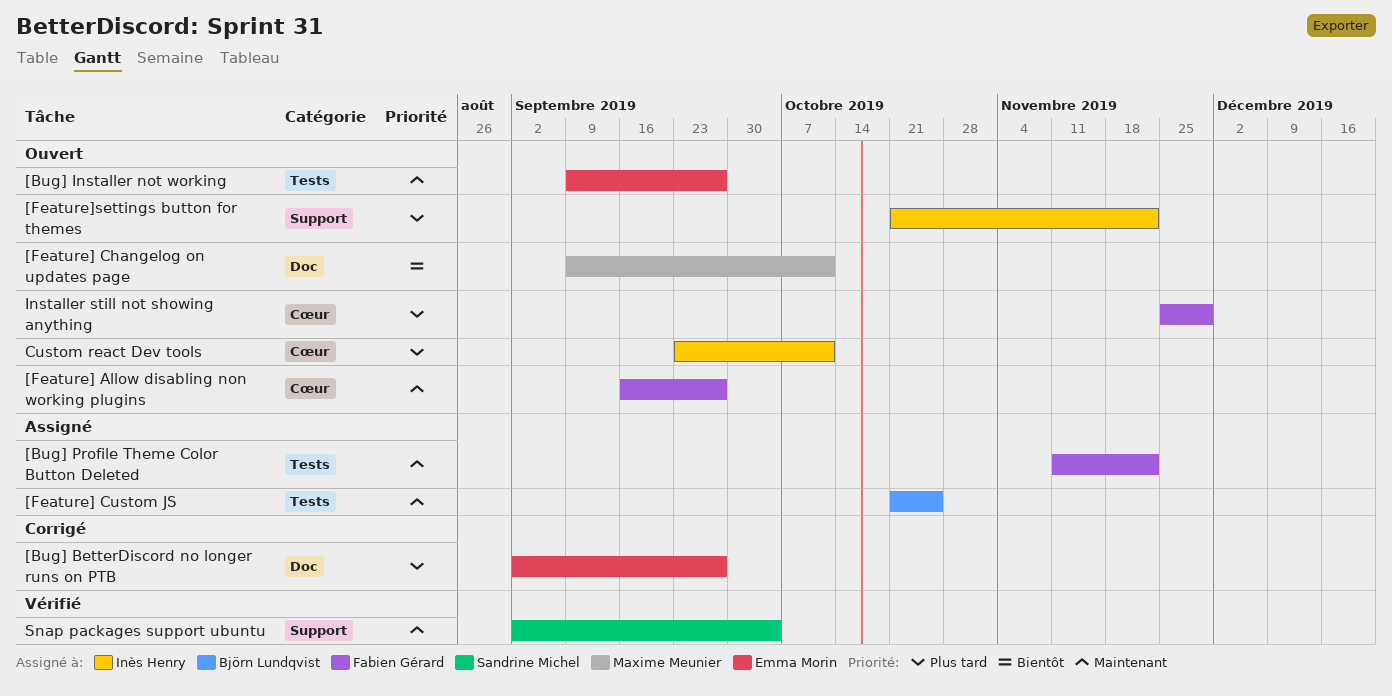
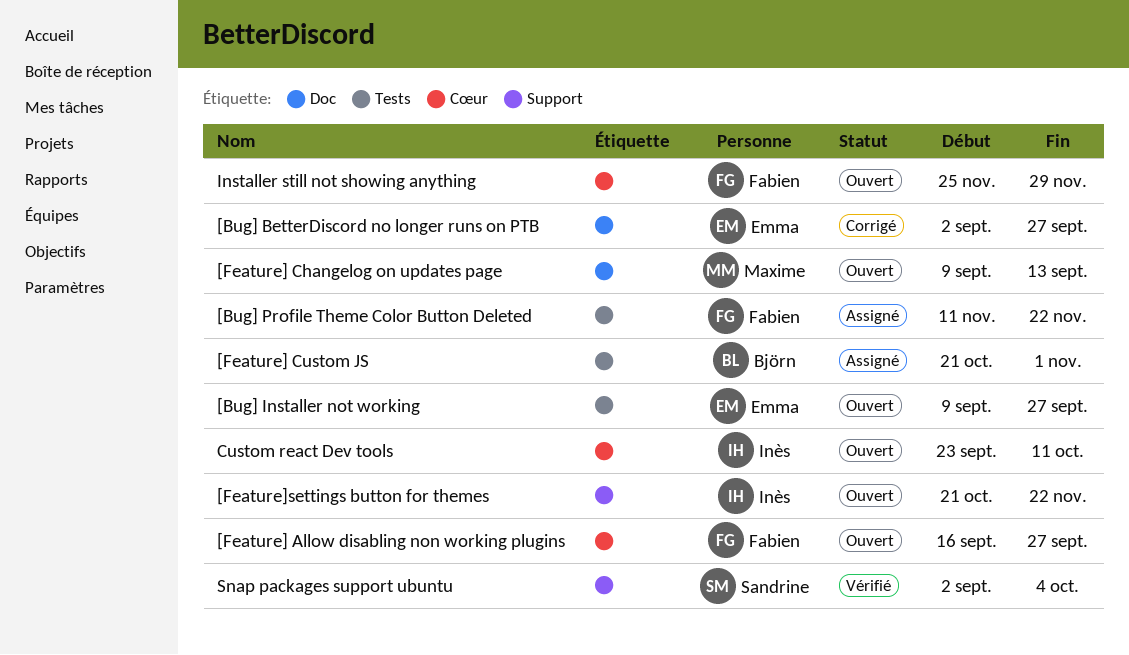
[Feature] Changelog on updates page, due: Oct 11 -> Sep 13
[Feature] Custom JS, due: Oct 25 -> Nov 1

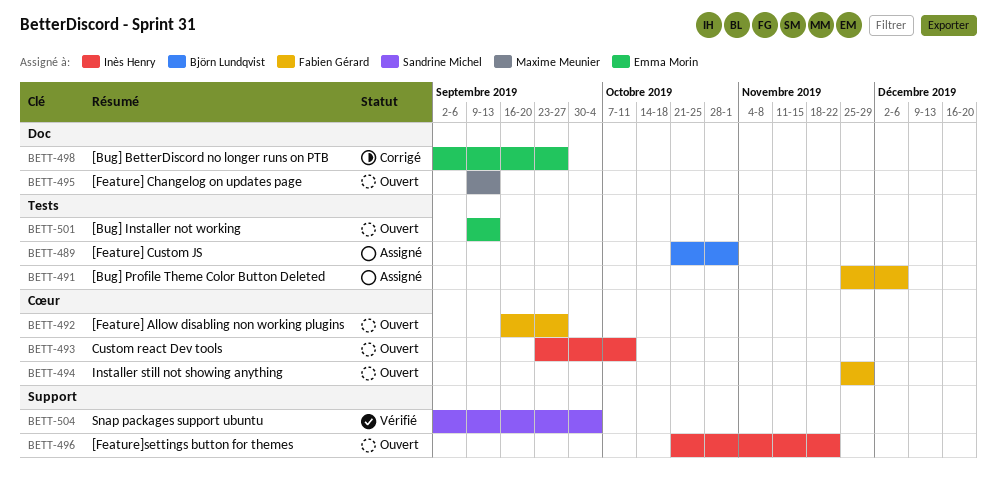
[Bug] Installer not working, due: Sep 27 -> Sep 13
[Bug] Profile Theme Color Button Deleted, start: Nov 11 -> Nov 25
[Bug] Profile Theme Color Button Deleted, due: Nov 22 -> Dec 6

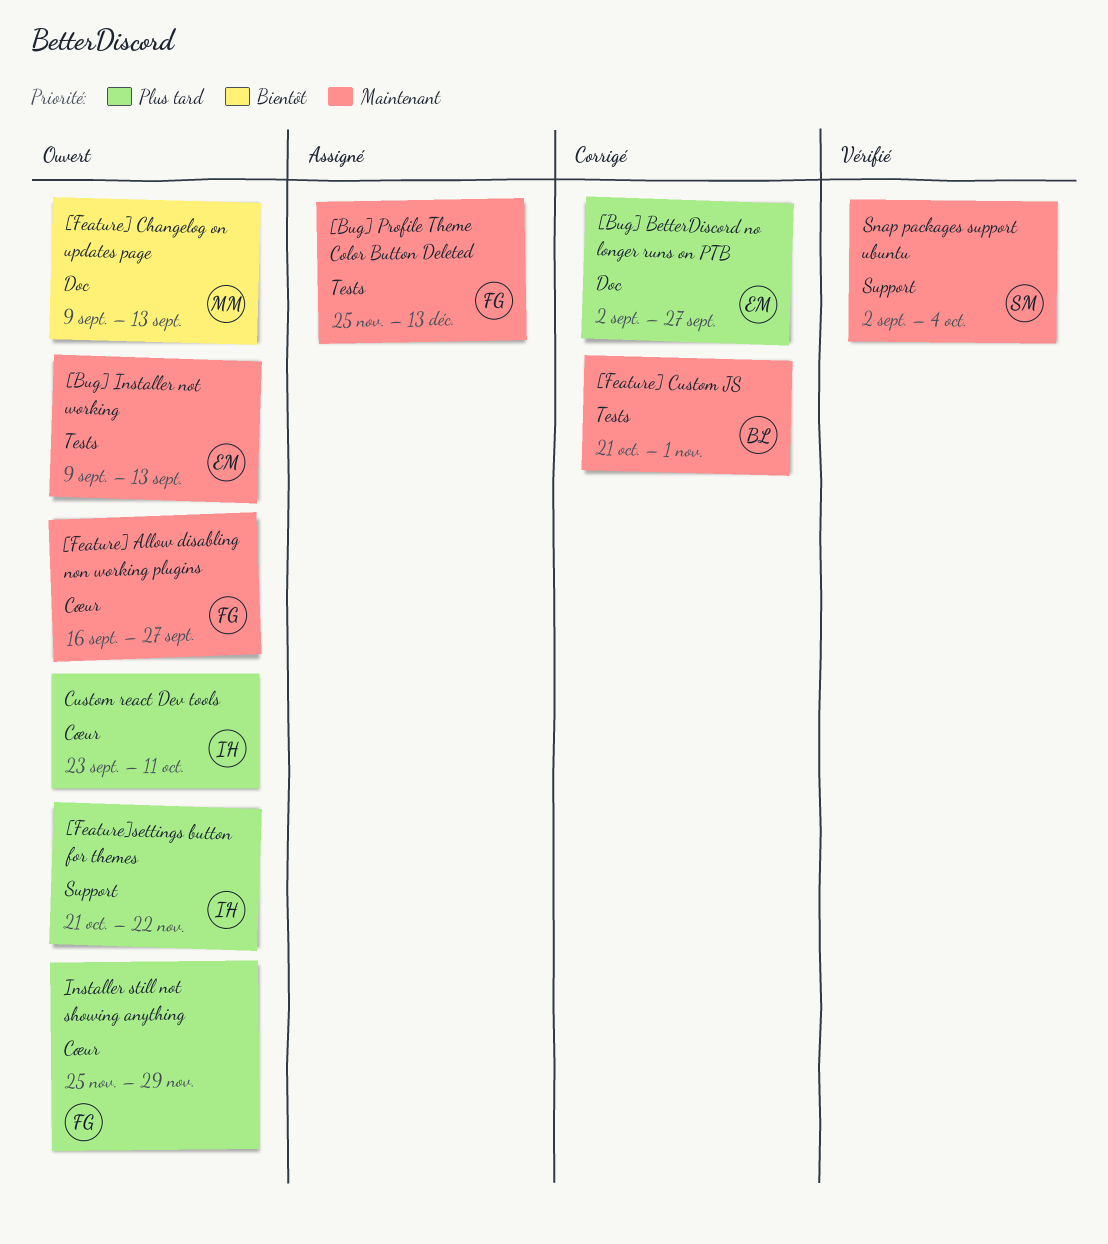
[Bug] Profile Theme Color Button Deleted, due: Dec 6 -> Dec 13
[Feature] Custom JS, status: Assigné -> Corrigé

